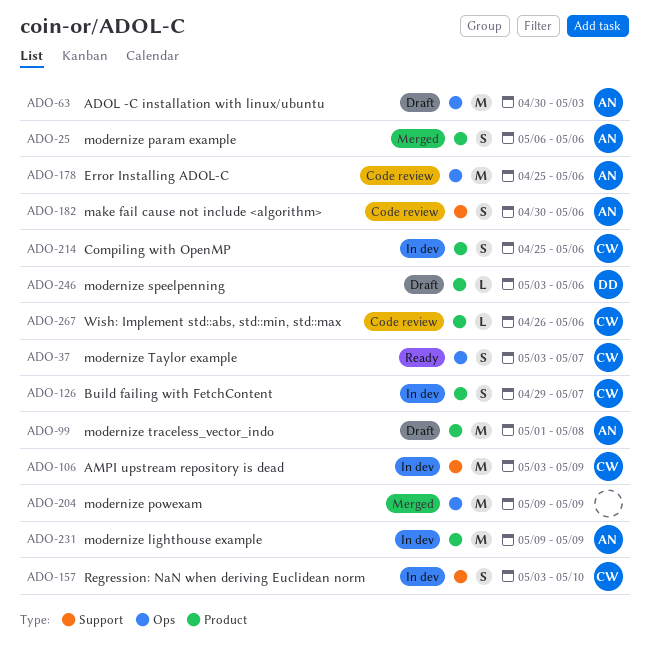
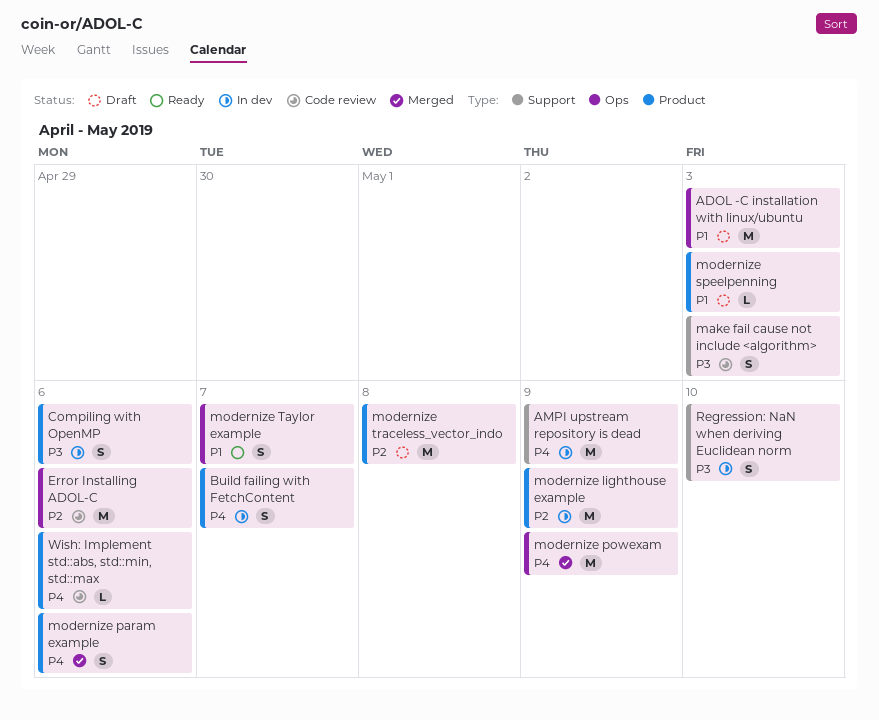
make fail cause not include <algorithm>, due: May 6 -> May 3
modernize speelpenning, due: May 6 -> May 3

